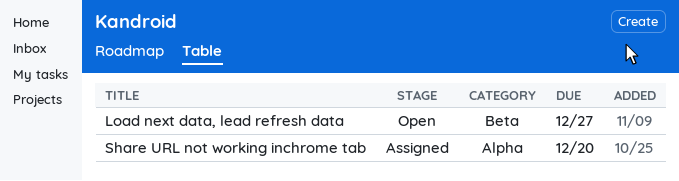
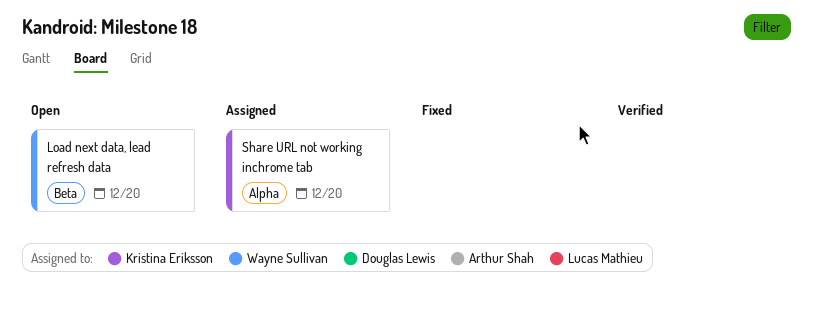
Load next data, lead refresh data, due: Dec 27 -> Dec 20

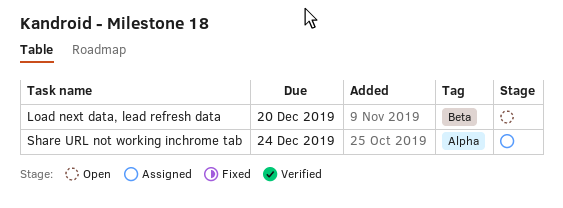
Share URL not working inchrome tab, due: Dec 20 -> Dec 24

